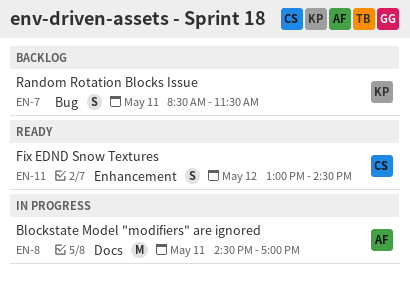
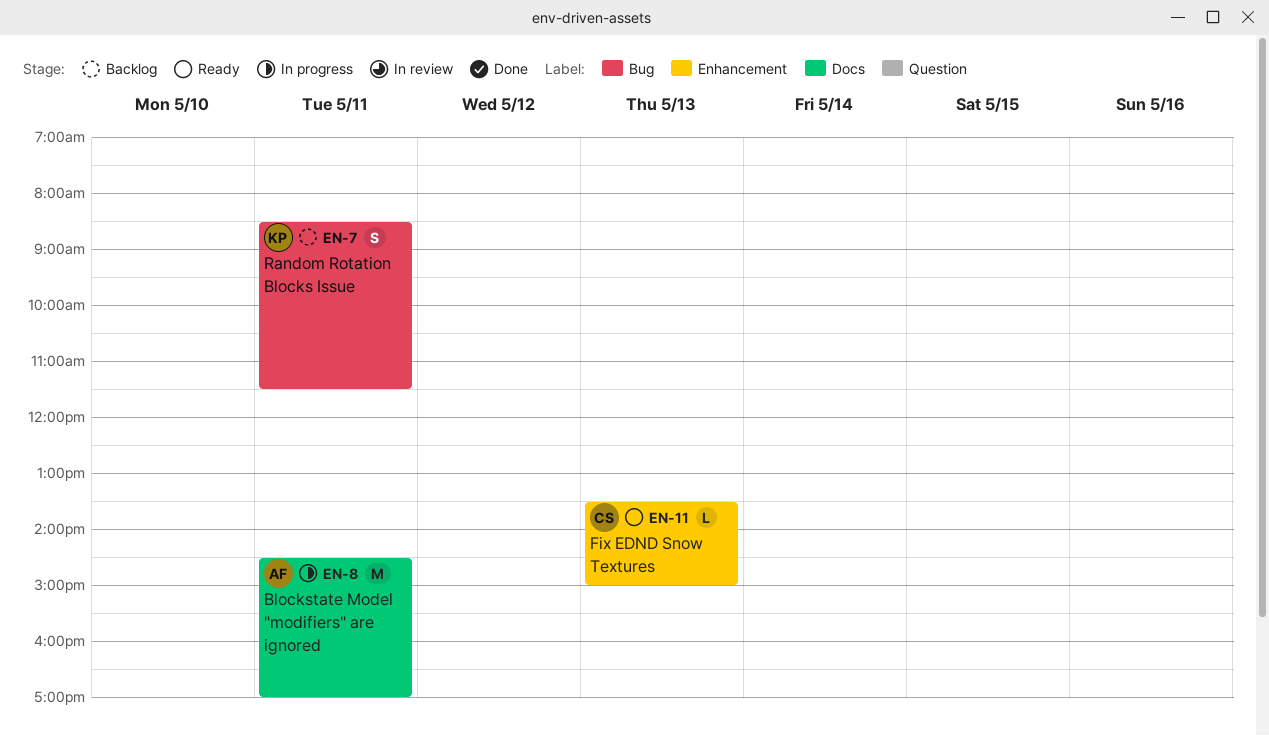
EN-11, estimate: S -> L
EN-11, day: May 12 -> May 13
EN-11, begins: 13:00 -> 13:30
EN-11, ends: 14:30 -> 15:00

